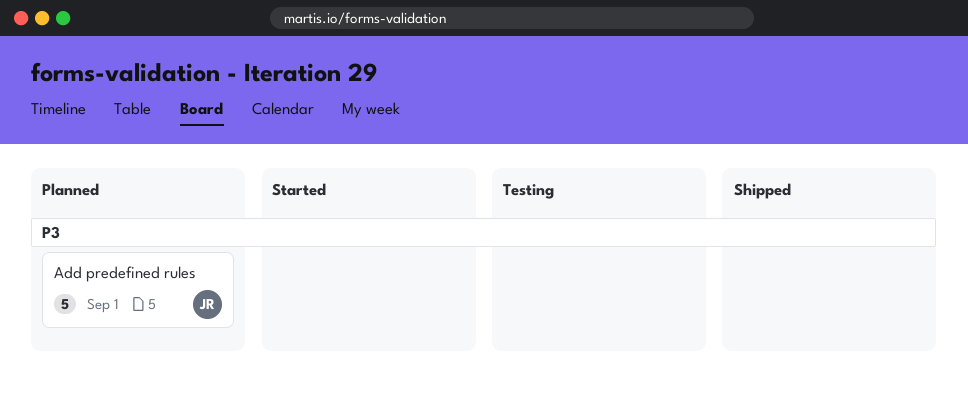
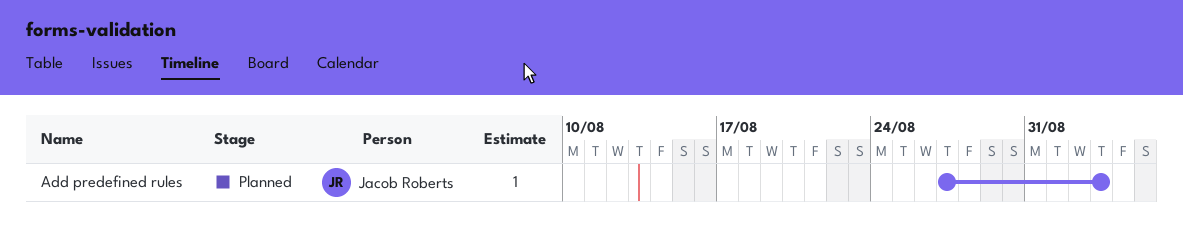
Add predefined rules, estimate: 5 -> 1
Add predefined rules, due: Sep 1 -> Sep 3

